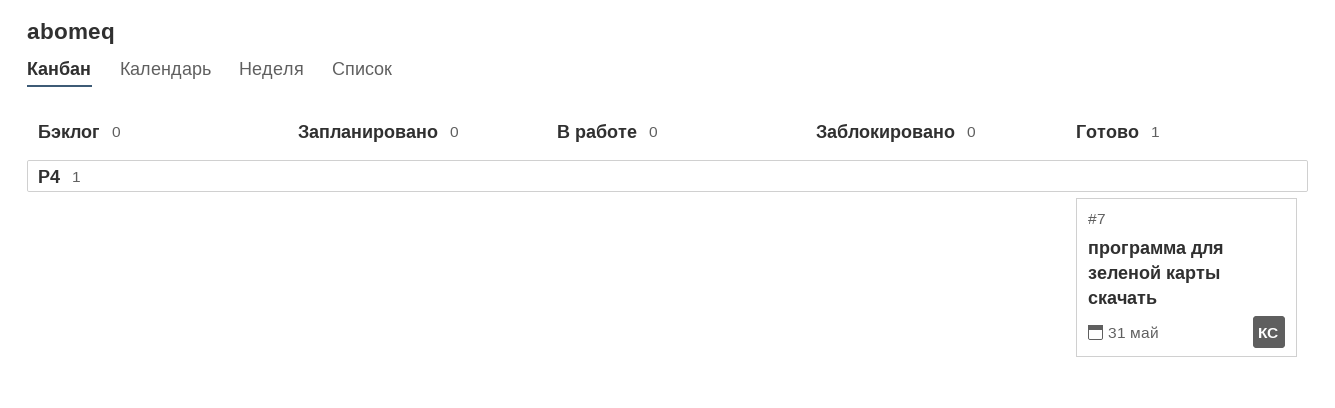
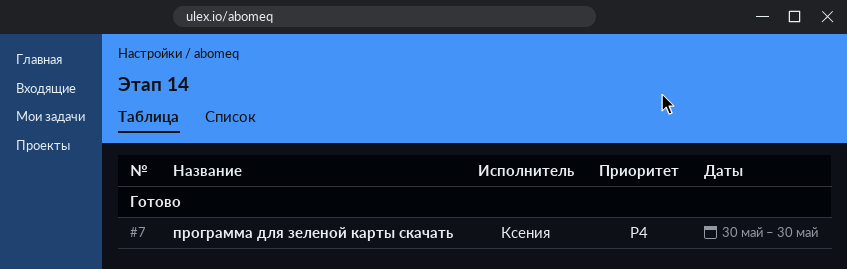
#7, due: May 31 -> May 30

